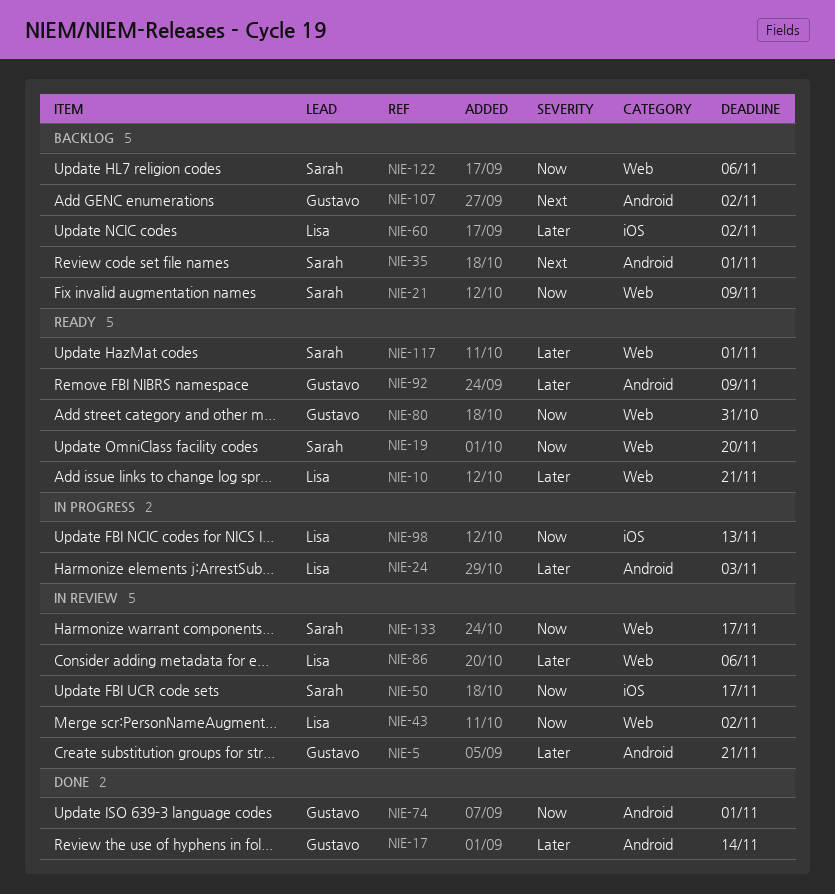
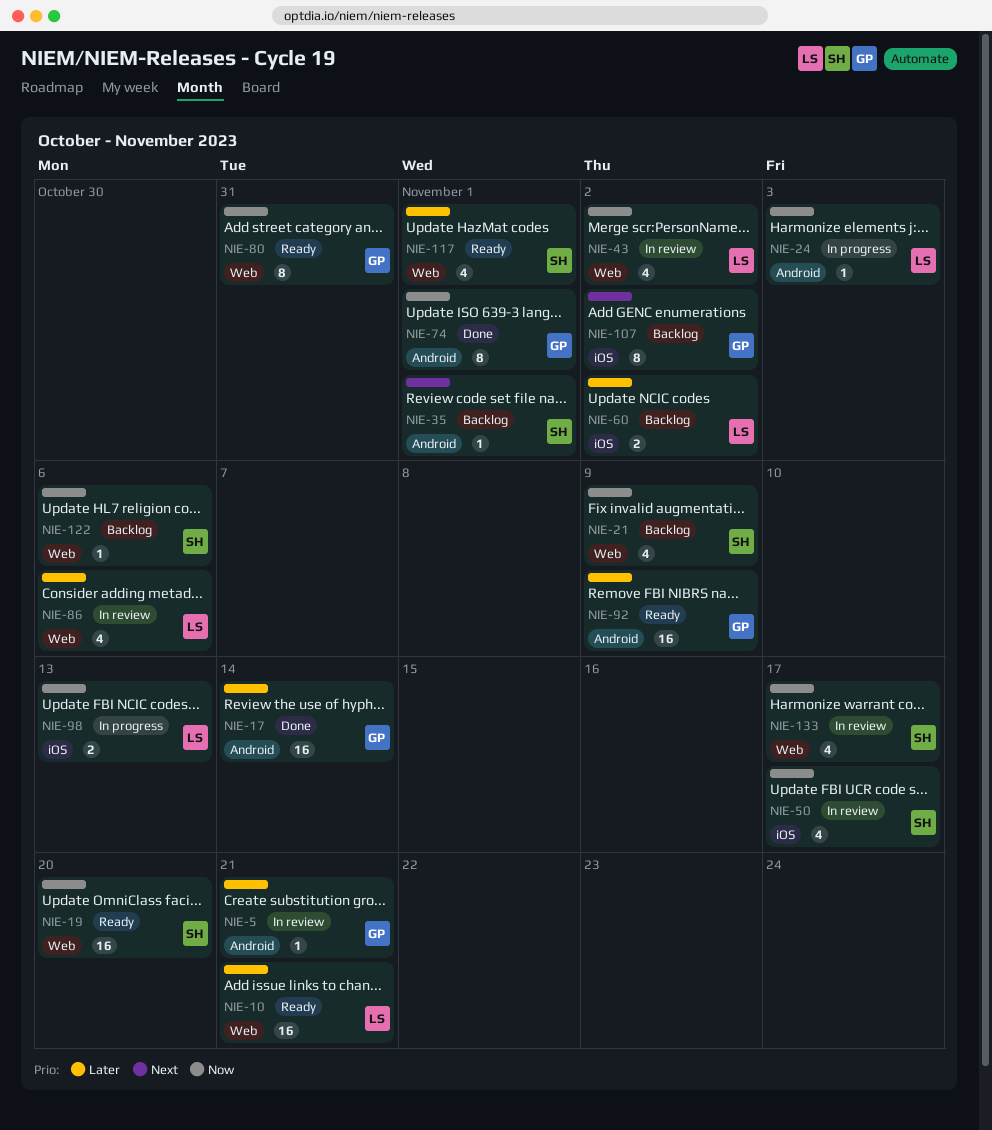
NIE-24, priority: Later -> Now
NIE-107, label: Android -> iOS

